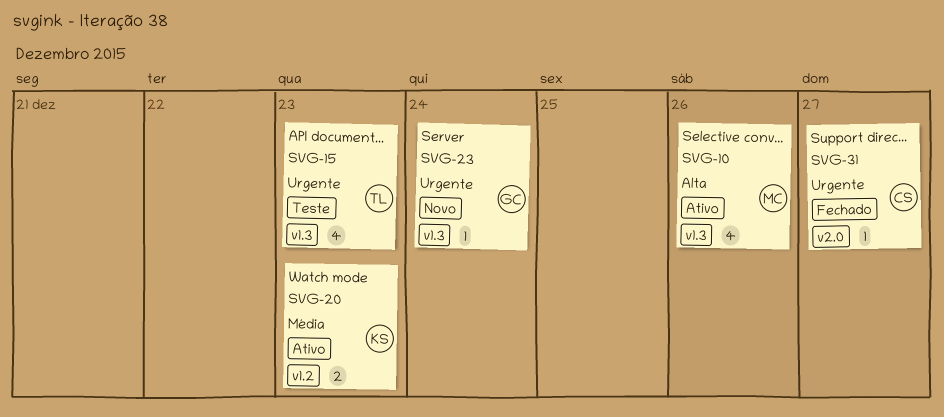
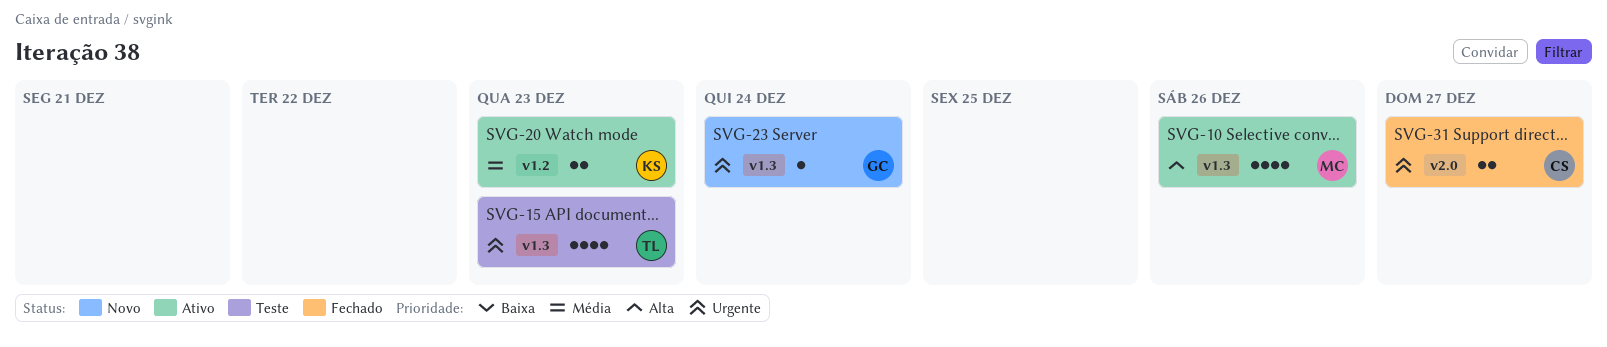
SVG-31, estimate: 1 -> 2

